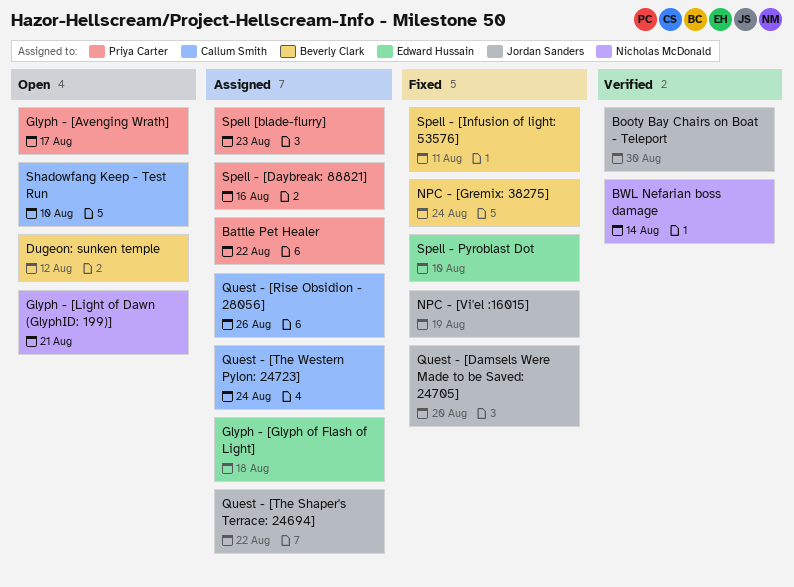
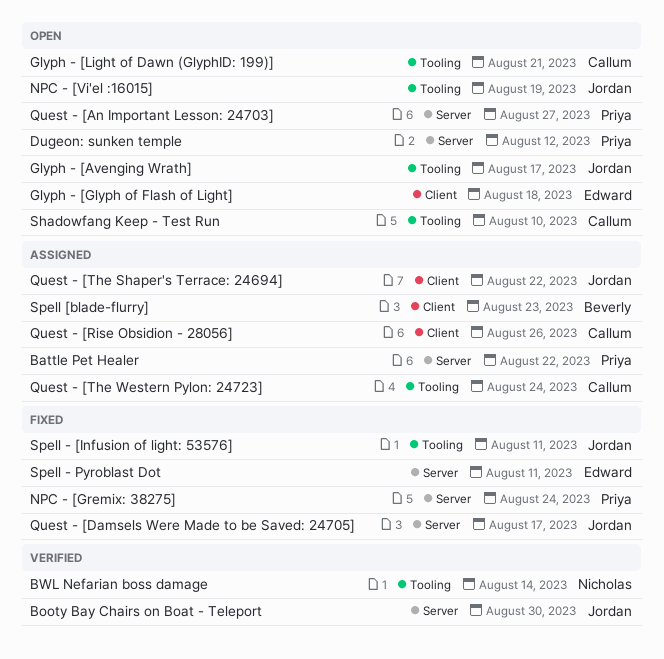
Dugeon: sunken temple, owner: Beverly Clark -> Priya Carter
Glyph - [Avenging Wrath], owner: Priya Carter -> Jordan Sanders
Glyph - [Glyph of Flash of Light], status: Assigned -> Open
Glyph - [Light of Dawn (GlyphID: 199)], owner: Nicholas McDonald -> Callum Smith
NPC - [Gremix: 38275], owner: Beverly Clark -> Priya Carter
NPC - [Vi'el :16015], status: Fixed -> Open
Quest - [An Important Lesson: 24703]: none -> present
Quest - [Damsels Were Made to be Saved: 24705], due: Aug 20 -> Aug 17
Spell - [Daybreak: 88821]: present -> none
Spell - [Infusion of light: 53576], owner: Beverly Clark -> Jordan Sanders
Spell - Pyroblast Dot, due: Aug 10 -> Aug 11
Spell [blade-flurry], owner: Priya Carter -> Beverly Clark

